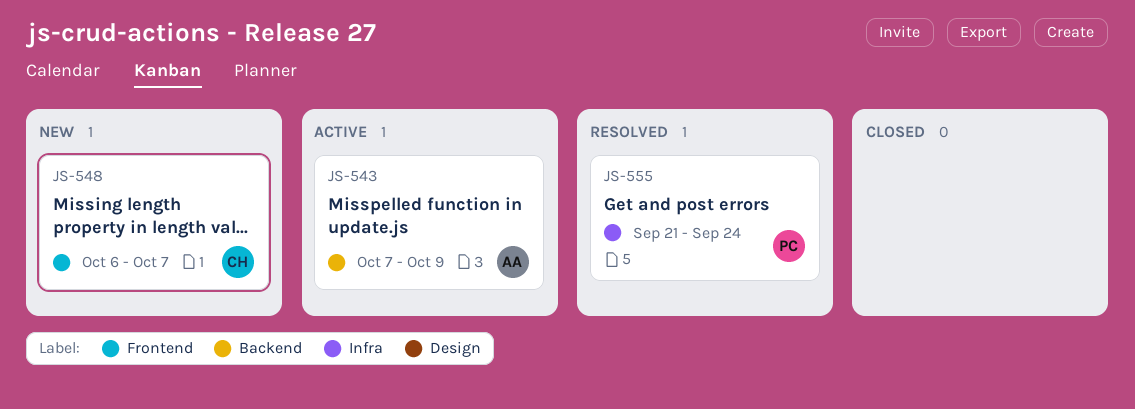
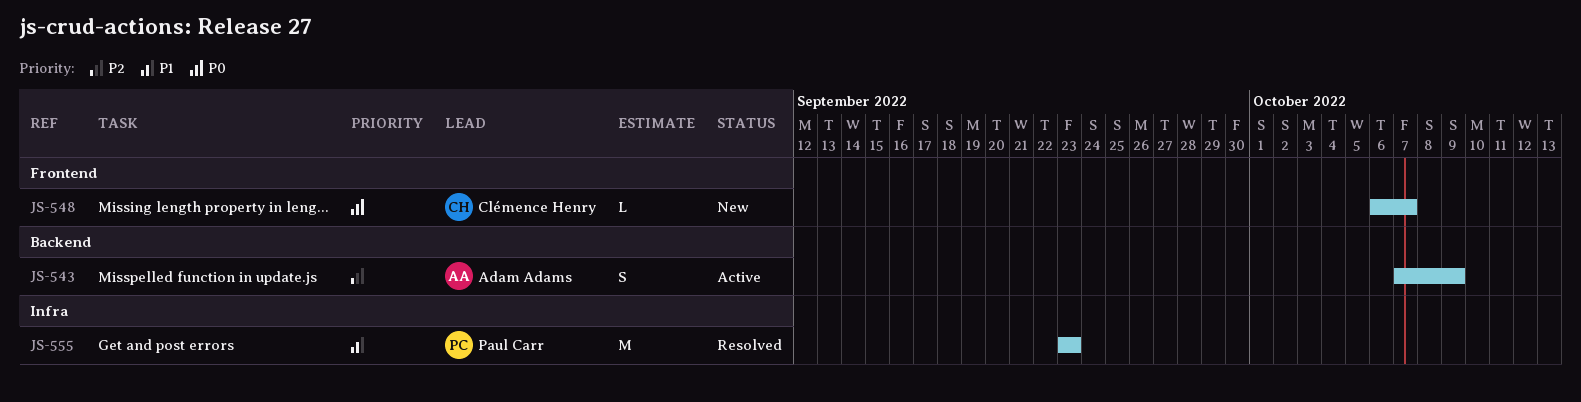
JS-555, start: Sep 21 -> Sep 23
JS-555, due: Sep 24 -> Sep 23

